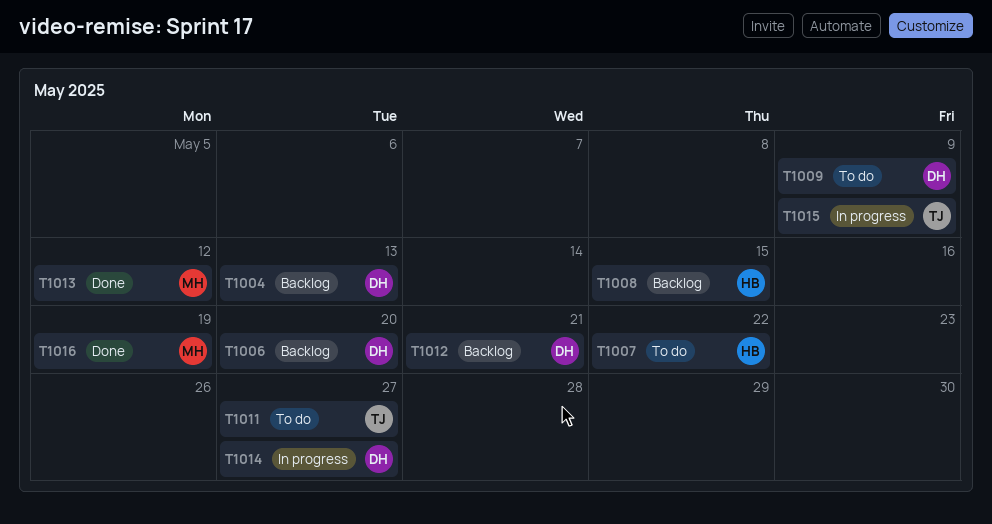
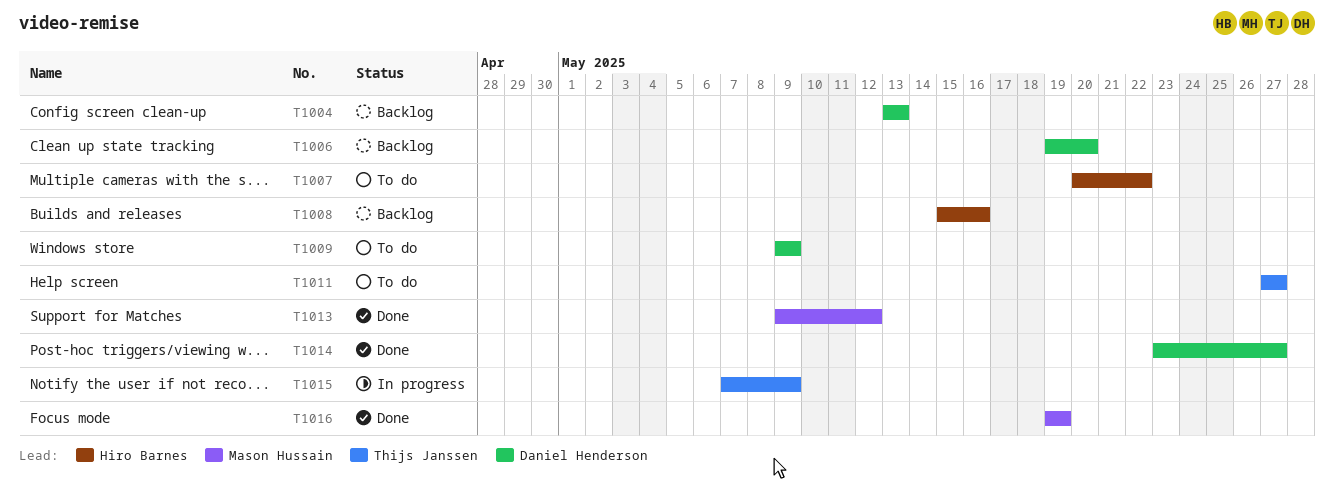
T1008, due: May 15 -> May 16
T1012: present -> none
T1014, status: In progress -> Done

